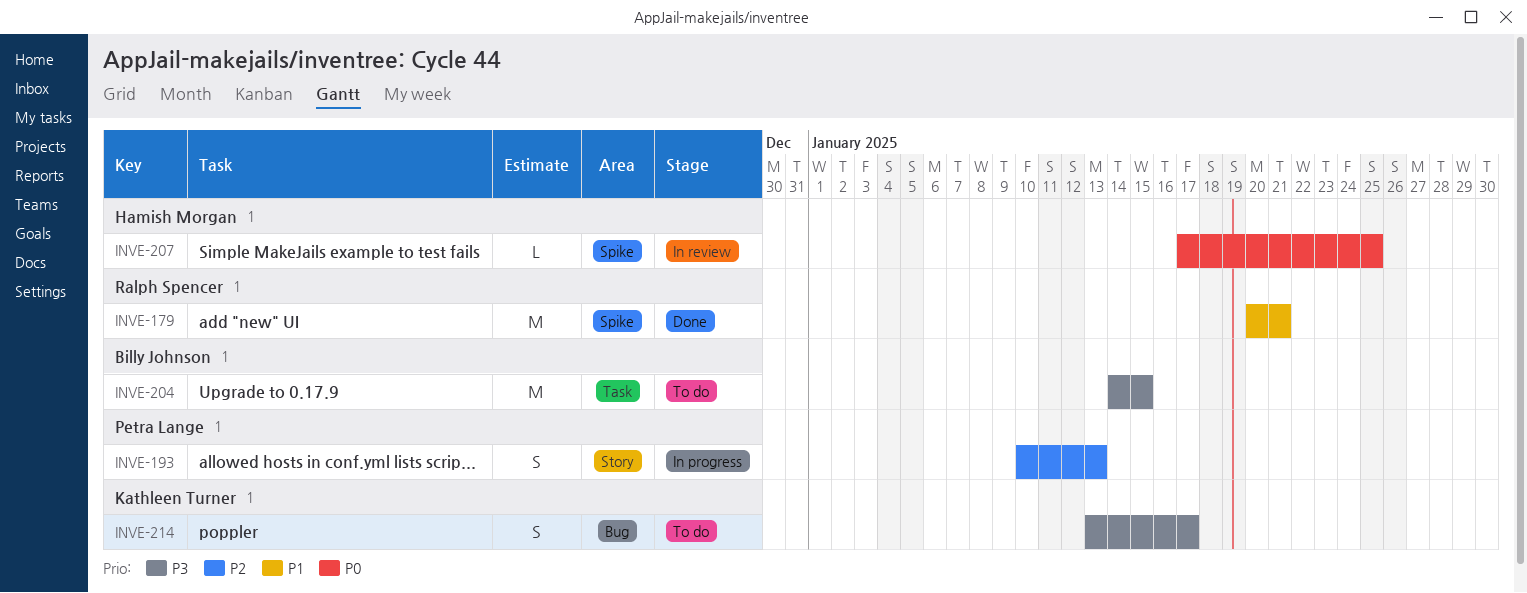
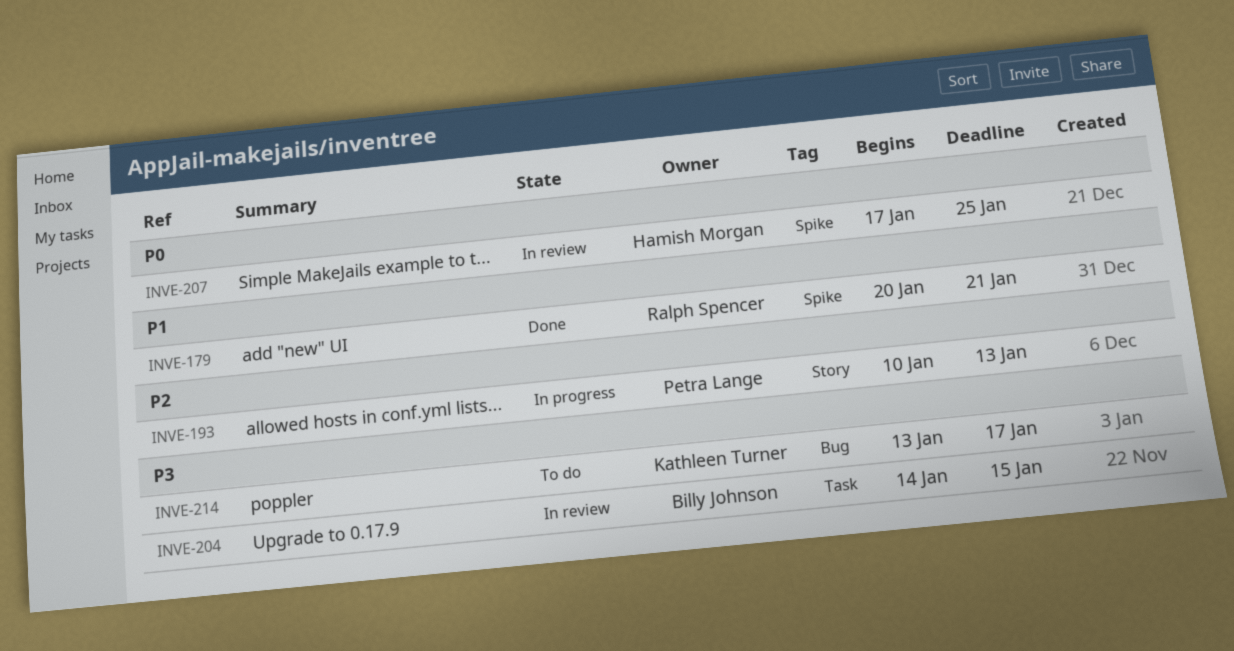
INVE-204, status: To do -> In review

